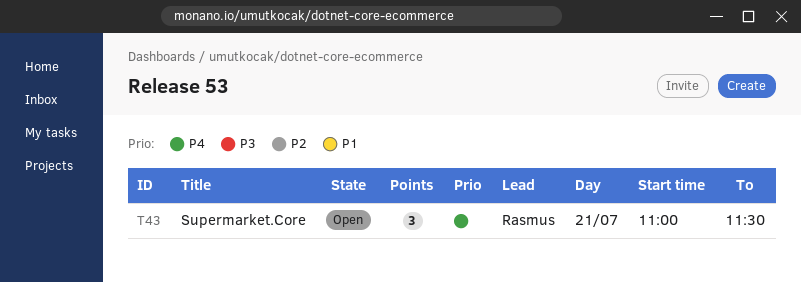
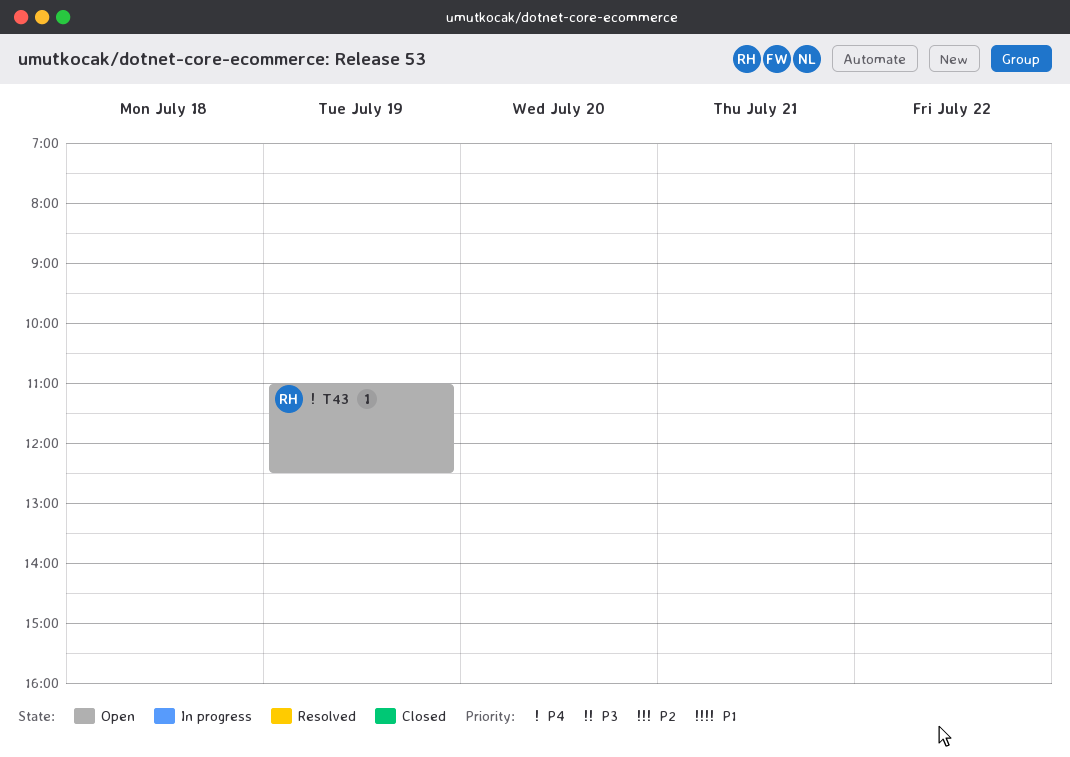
T43, estimate: 3 -> 1
T43, day: Jul 21 -> Jul 19
T43, ends: 11:30 -> 12:30

